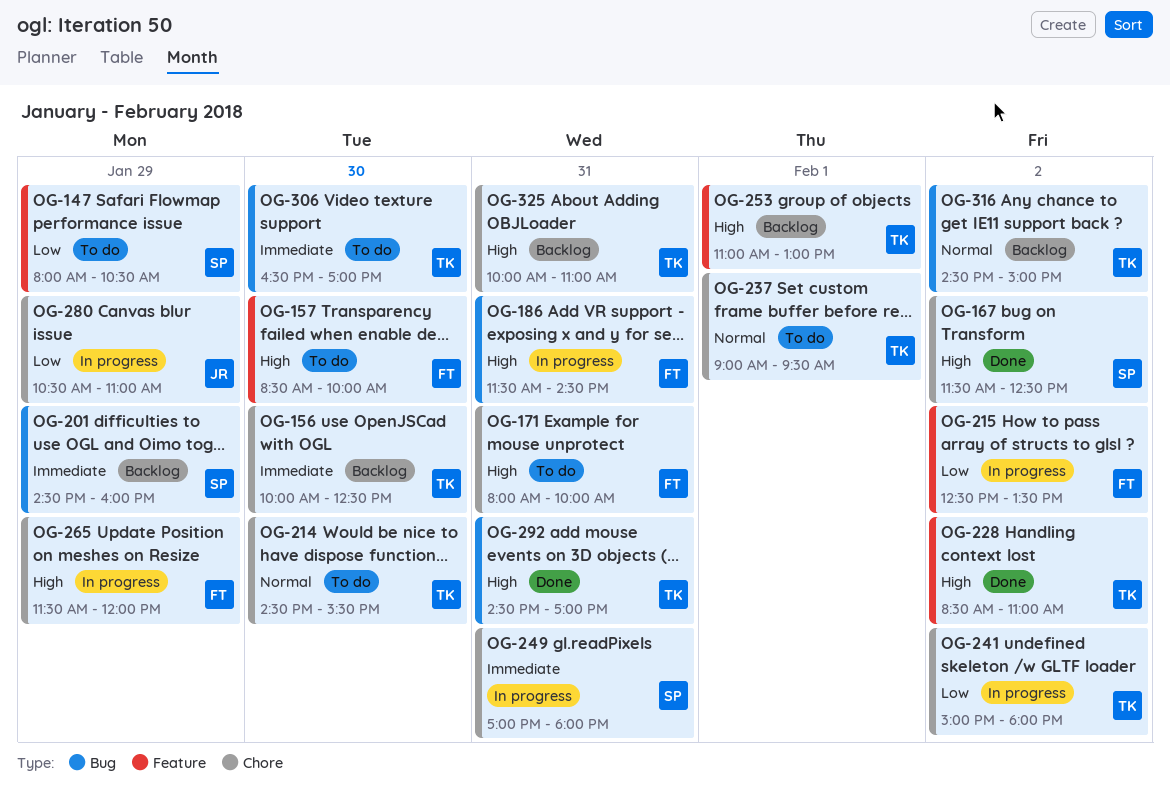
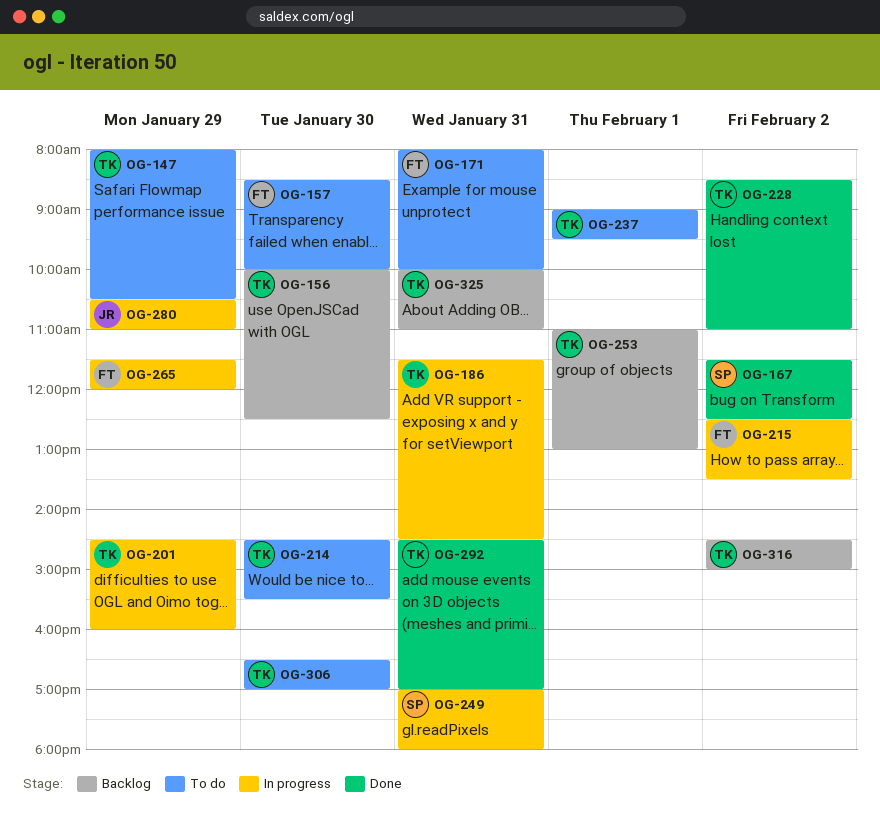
OG-147, owner: SP -> TK
OG-186, owner: FT -> TK
OG-201, status: Backlog -> In progress
OG-201, owner: SP -> TK
OG-241: present -> none

